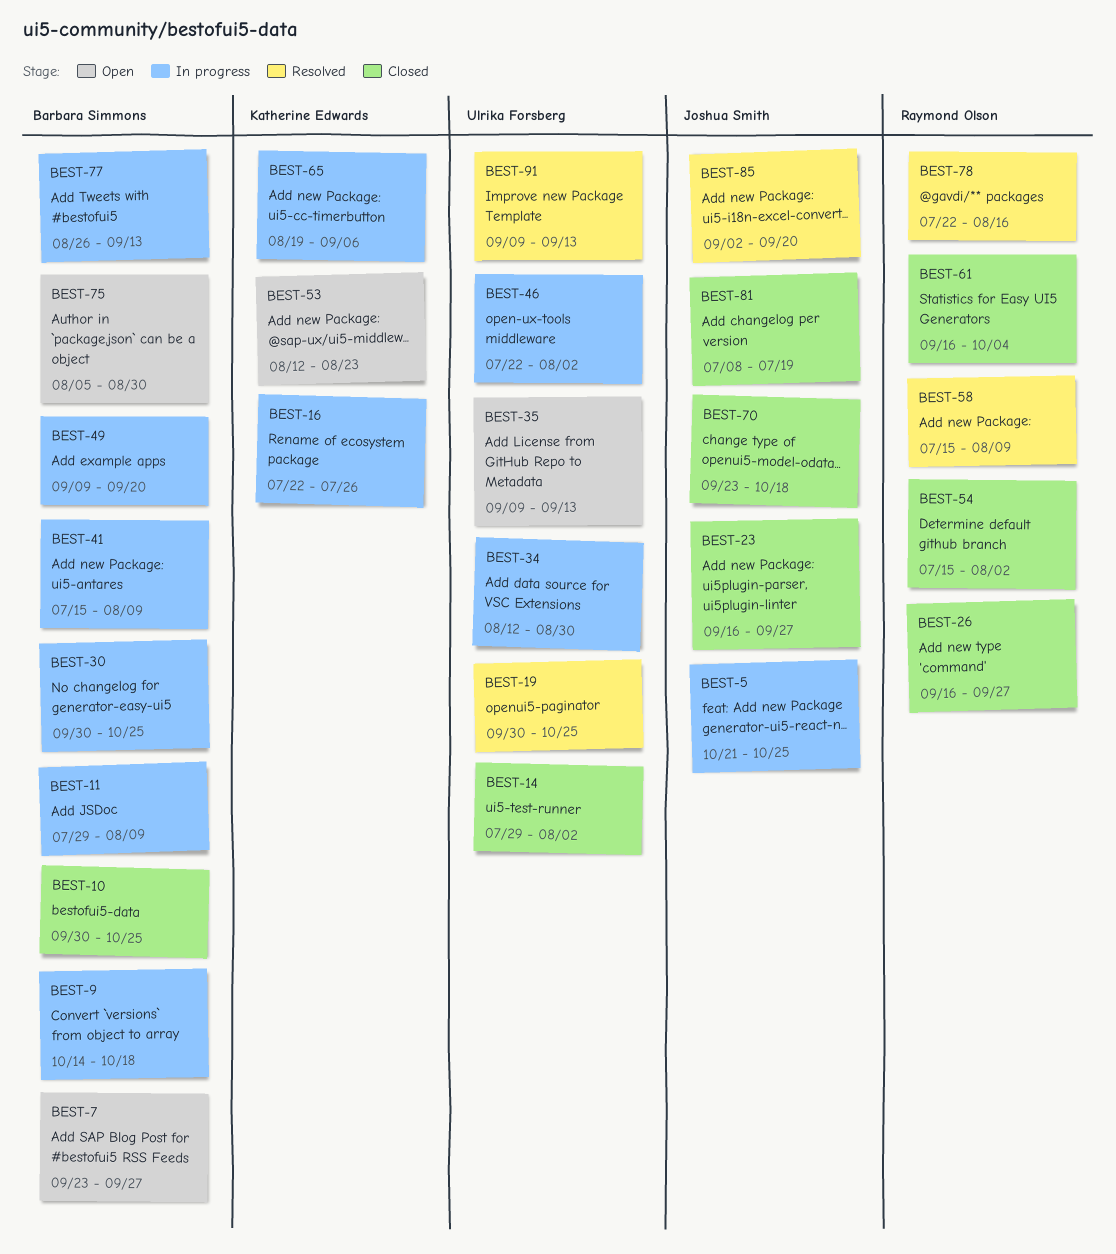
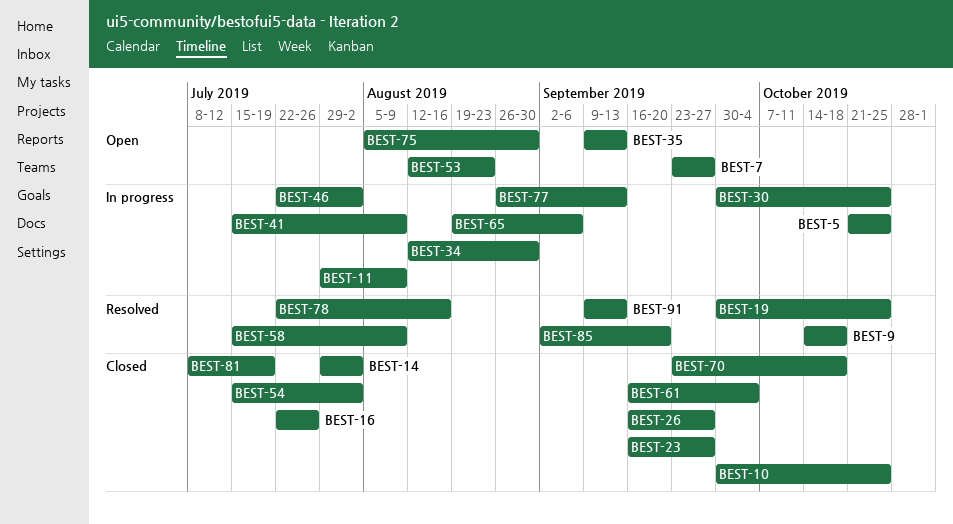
BEST-9, status: In progress -> Resolved
BEST-16, status: In progress -> Closed
BEST-49: present -> none

